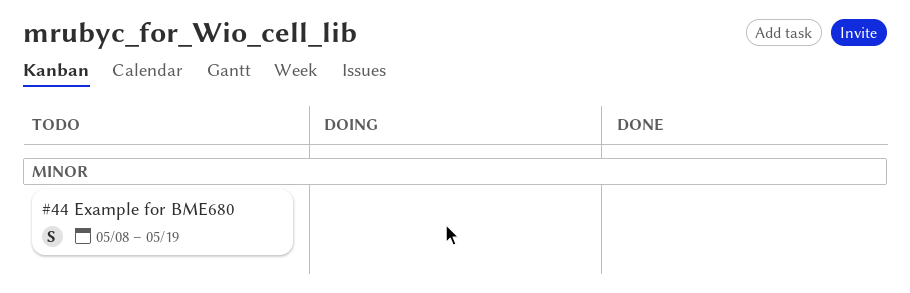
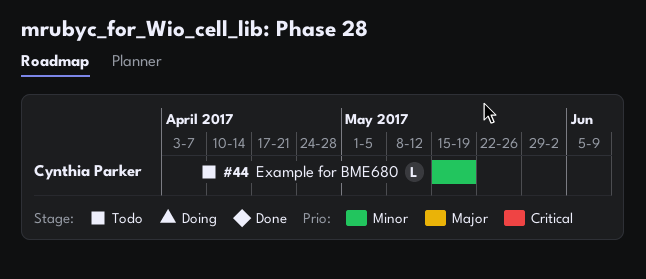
#44, estimate: S -> L
#44, start: May 8 -> May 15

